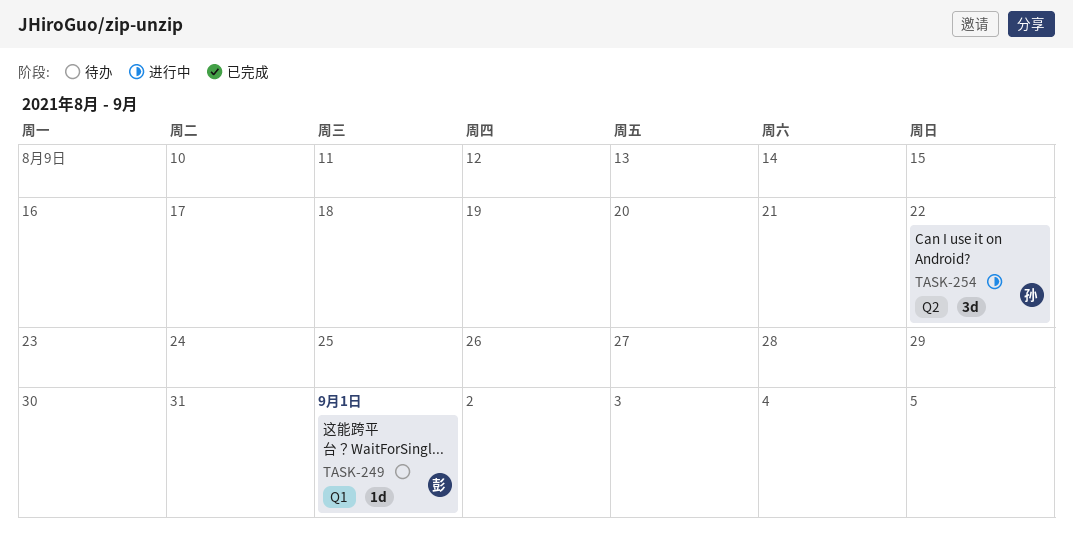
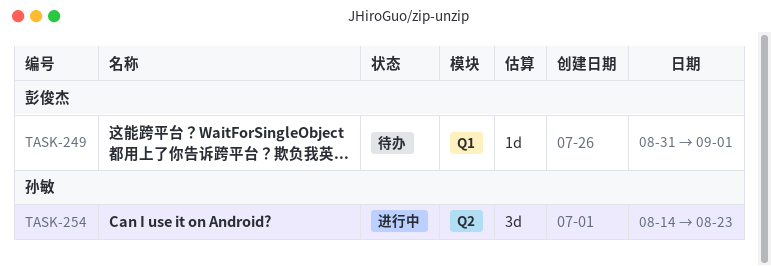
TASK-254, due: Aug 22 -> Aug 23

